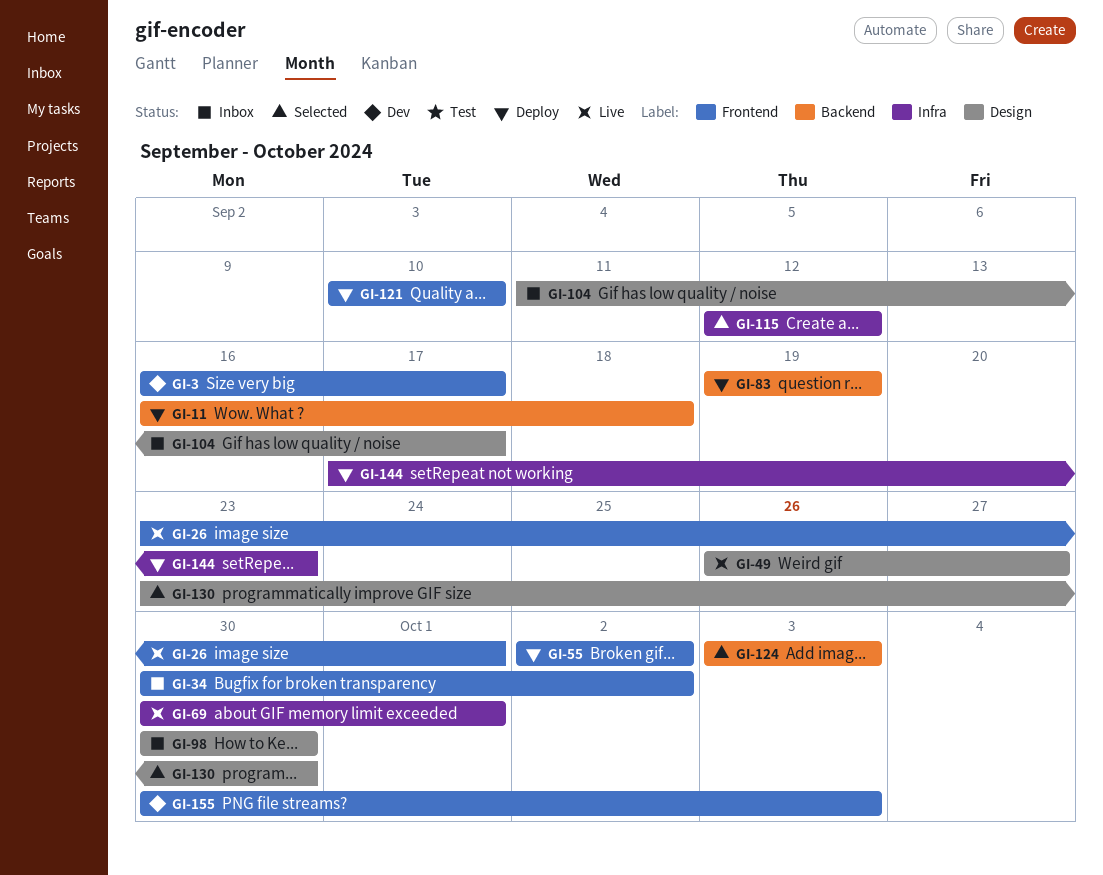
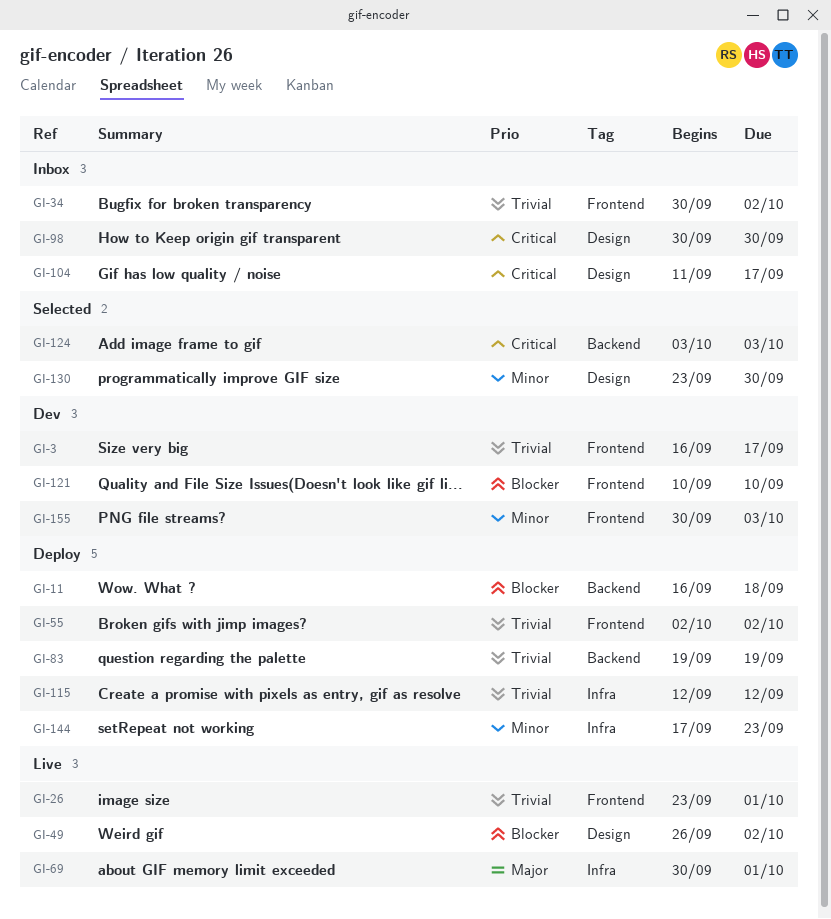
GI-49, due: Sep 27 -> Oct 2
GI-115, status: Selected -> Deploy
GI-121, status: Deploy -> Dev

